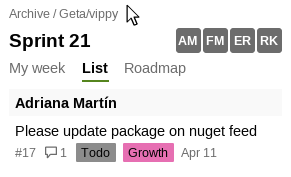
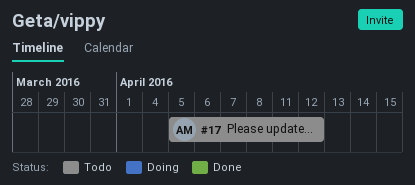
#17, due: Apr 11 -> Apr 12

